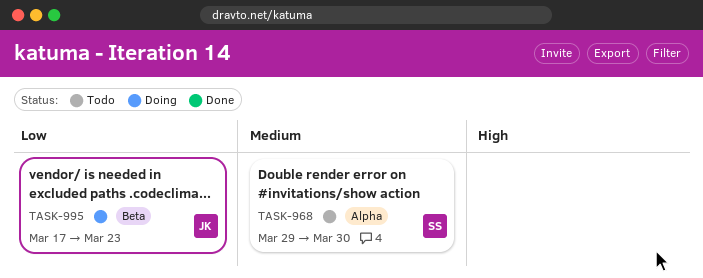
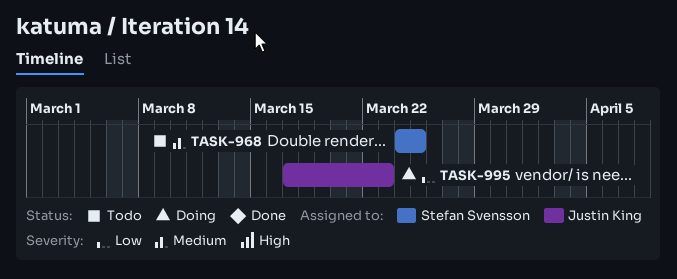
TASK-968, start: Mar 29 -> Mar 24
TASK-968, due: Mar 30 -> Mar 25

